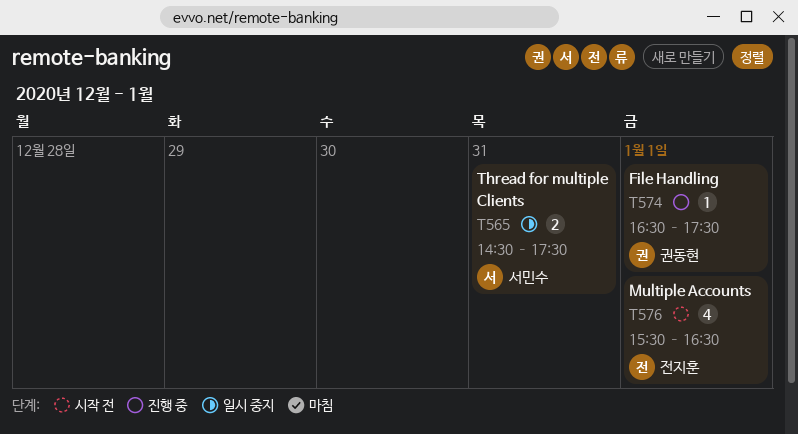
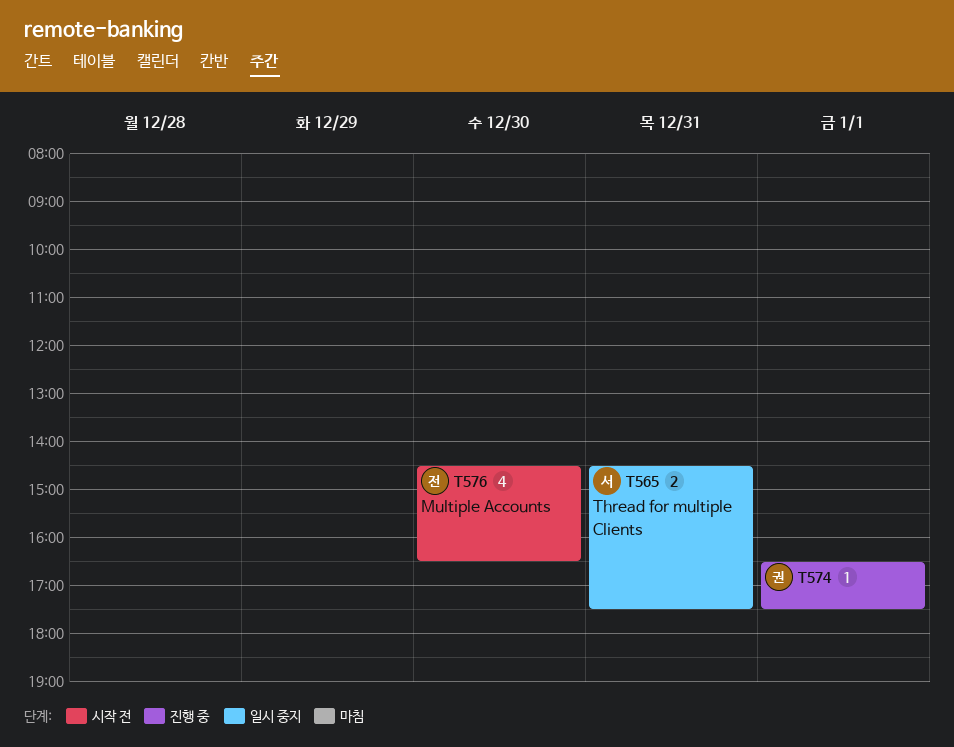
T576, day: Jan 1 -> Dec 30
T576, begins: 15:30 -> 14:30

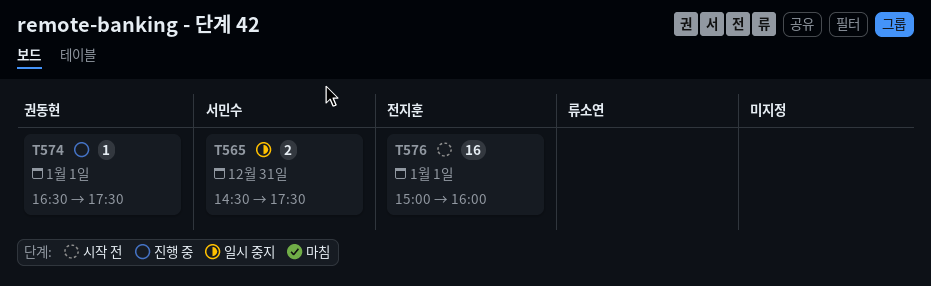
T576, estimate: 4 -> 16
T576, day: Dec 30 -> Jan 1
T576, begins: 14:30 -> 15:00
T576, ends: 16:30 -> 16:00

